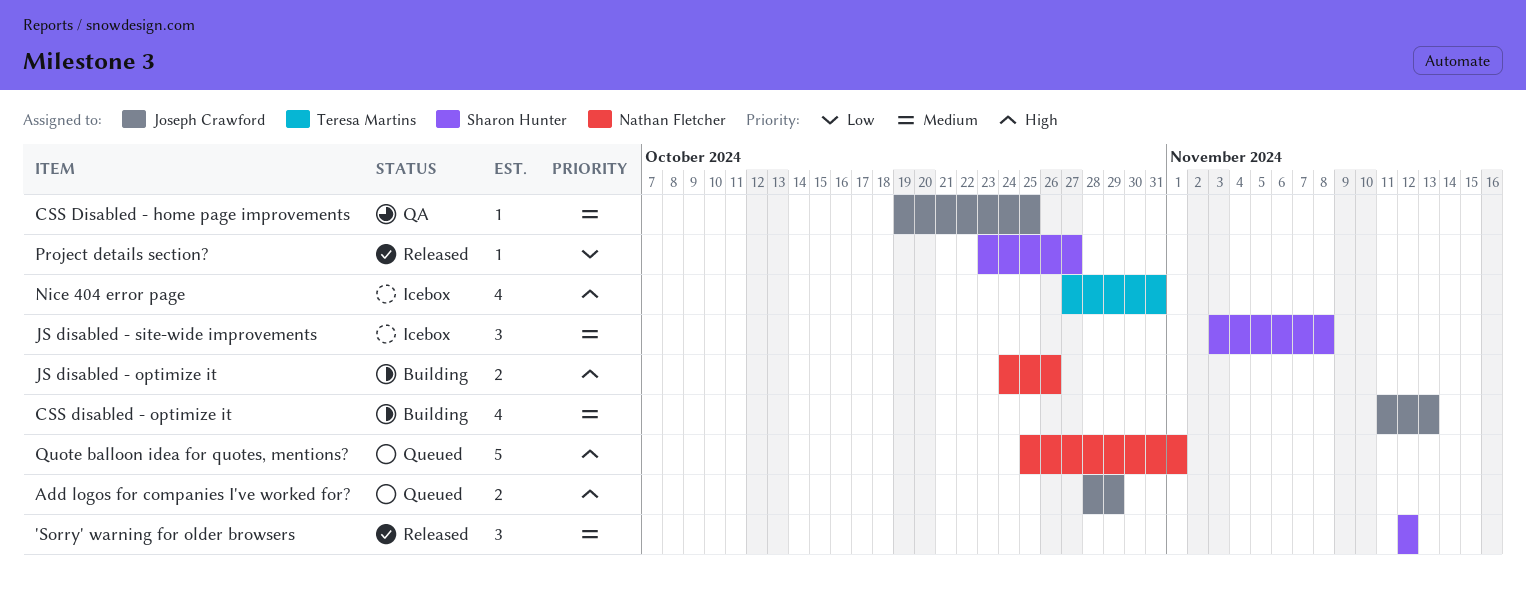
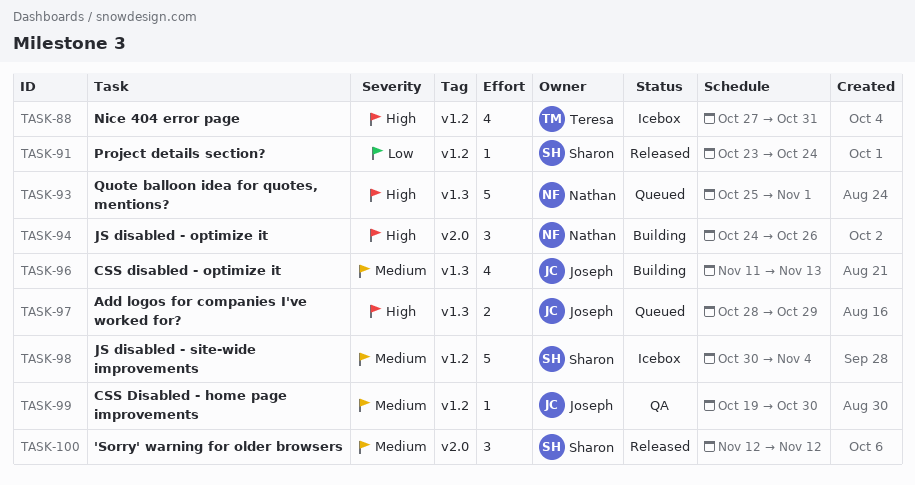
CSS Disabled - home page improvements, due: Oct 25 -> Oct 30
JS disabled - optimize it, estimate: 2 -> 3
JS disabled - site-wide improvements, estimate: 3 -> 5
JS disabled - site-wide improvements, start: Nov 3 -> Oct 30
JS disabled - site-wide improvements, due: Nov 8 -> Nov 4
Project details section?, due: Oct 27 -> Oct 24

